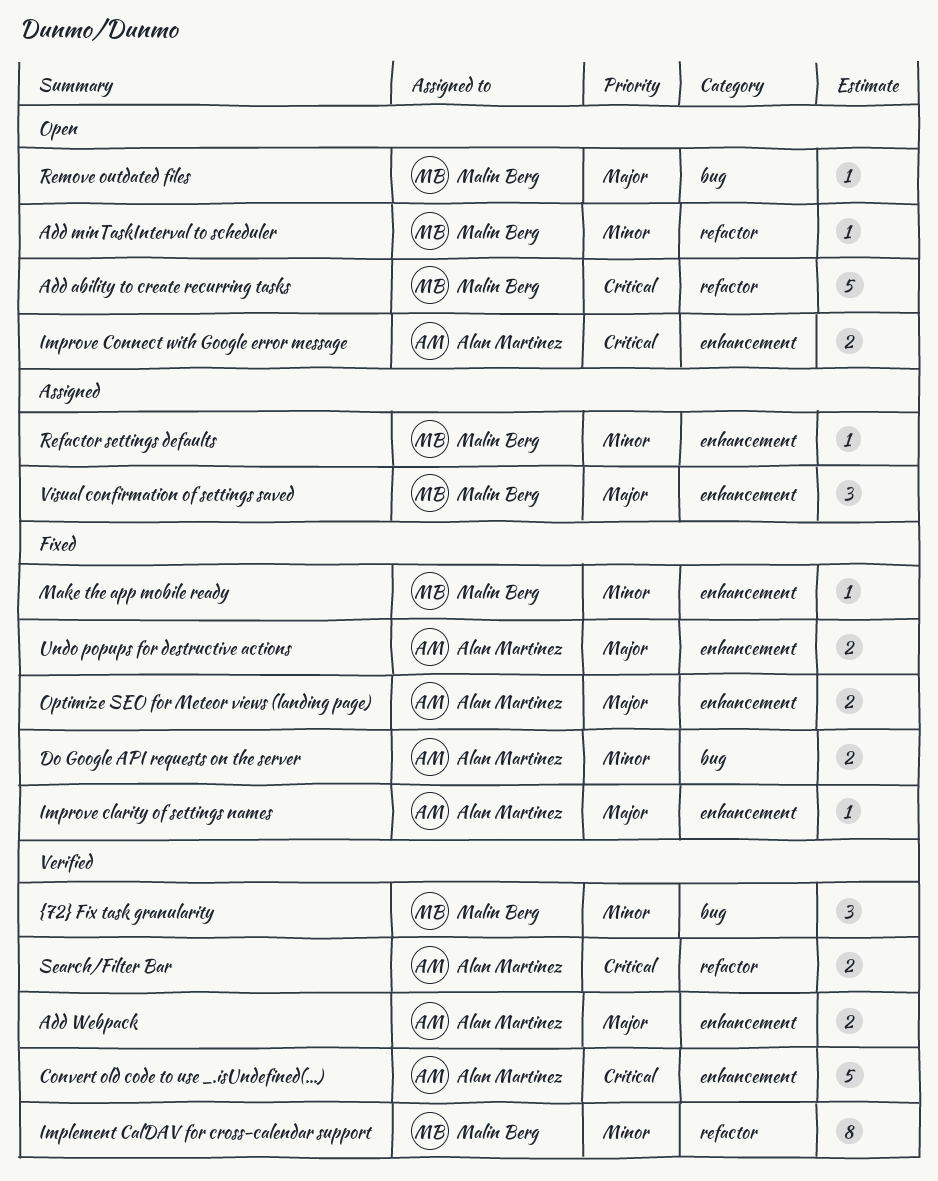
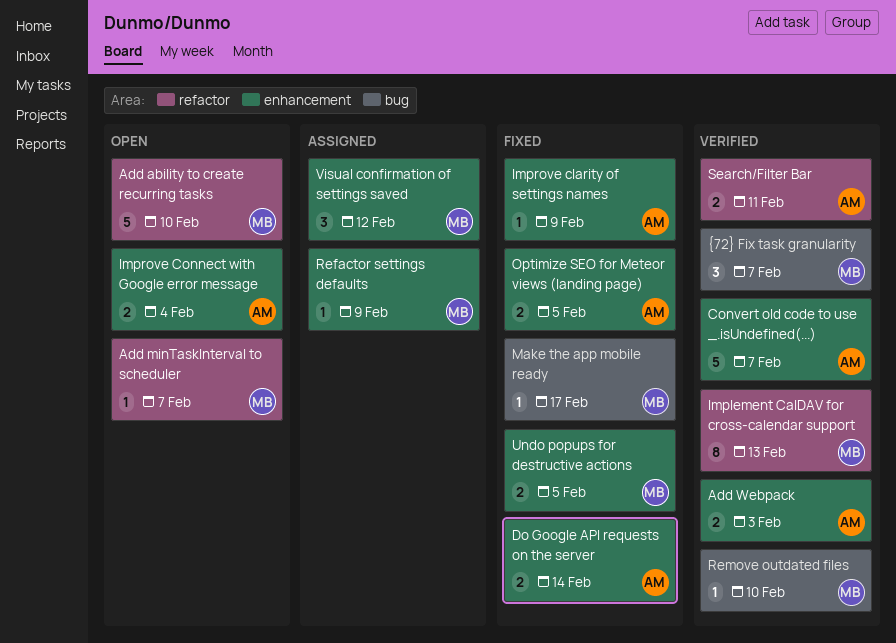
Do Google API requests on the server, label: bug -> enhancement
Make the app mobile ready, label: enhancement -> bug
Remove outdated files, status: Open -> Verified
Undo popups for destructive actions, owner: Alan Martinez -> Malin Berg

